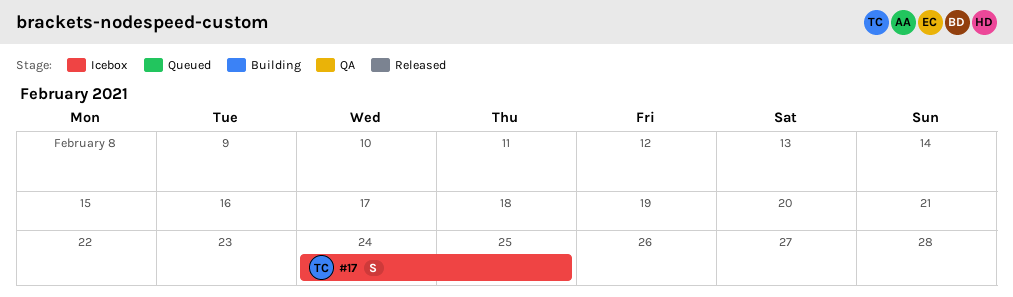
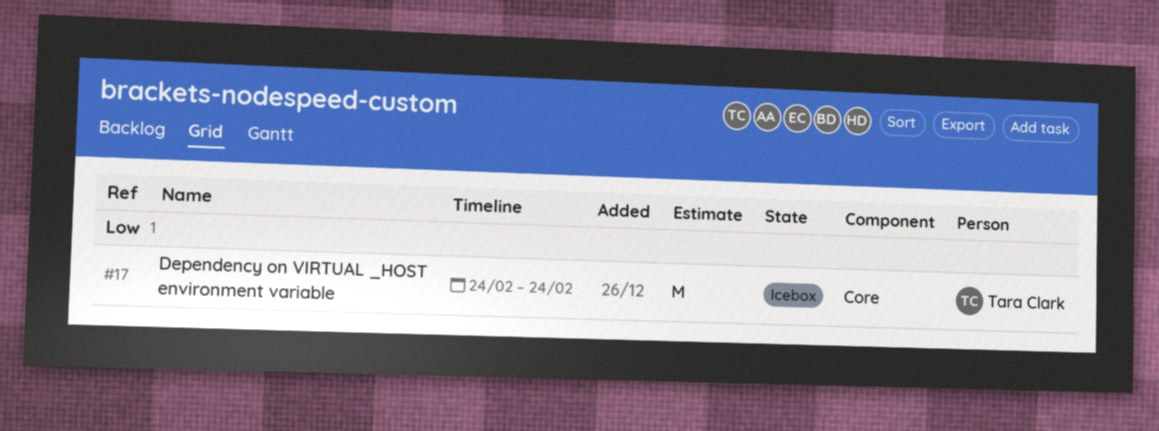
#17, estimate: S -> M
#17, due: Feb 25 -> Feb 24

